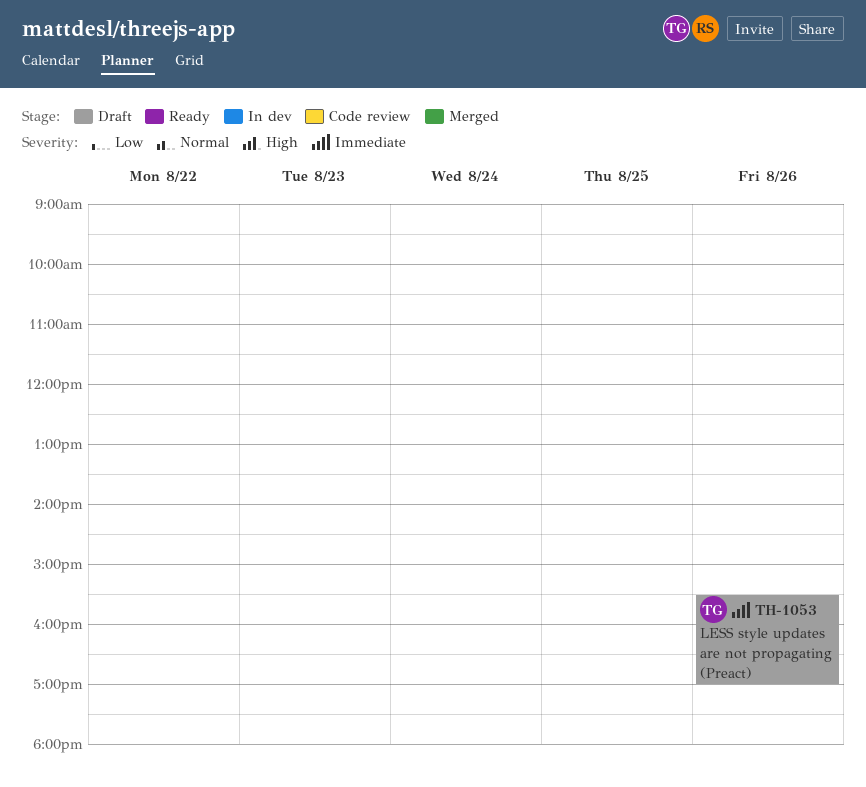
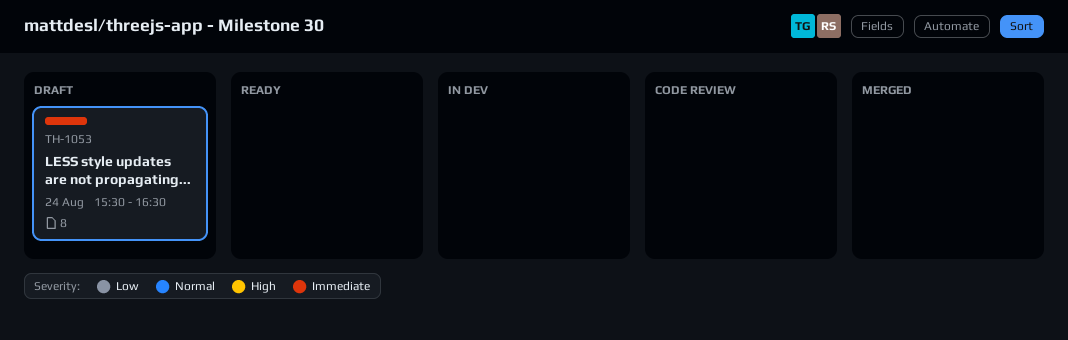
TH-1053, day: Aug 26 -> Aug 24
TH-1053, ends: 17:00 -> 16:30

